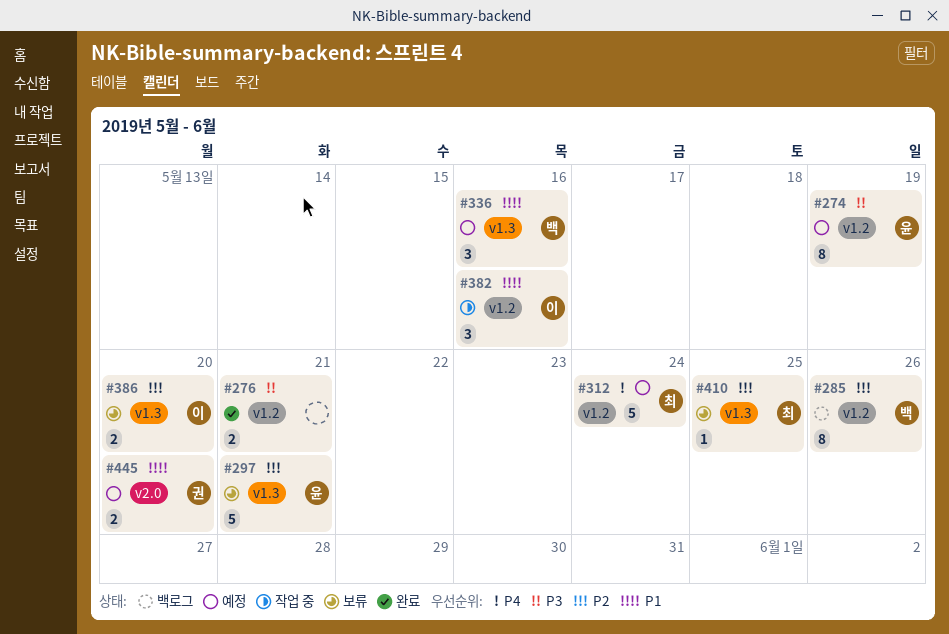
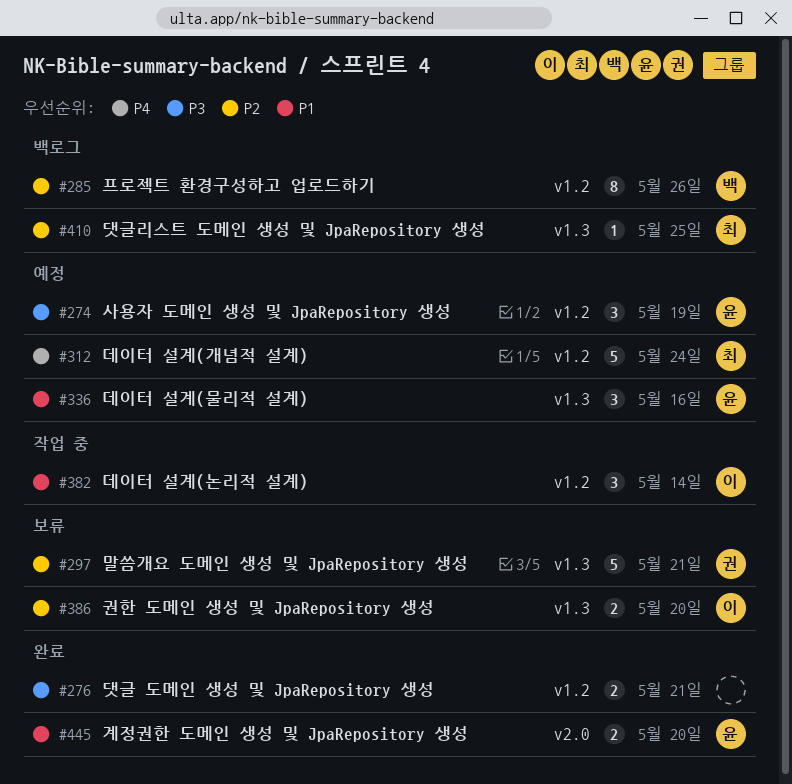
#274, estimate: 8 -> 3
#297, owner: 윤 -> 권
#336, owner: 백 -> 윤
#382, due: May 16 -> May 14
#410, status: 보류 -> 백로그
#445, status: 예정 -> 완료
#445, owner: 권 -> 윤

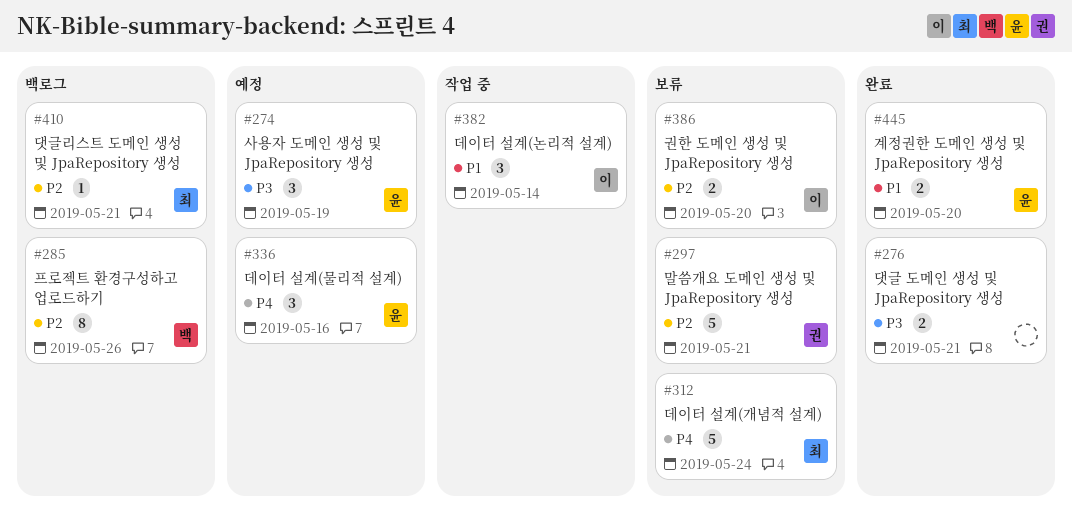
#312, status: 예정 -> 보류
#336, priority: P1 -> P4
#410, due: May 25 -> May 21

